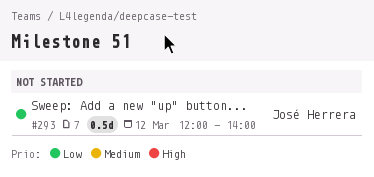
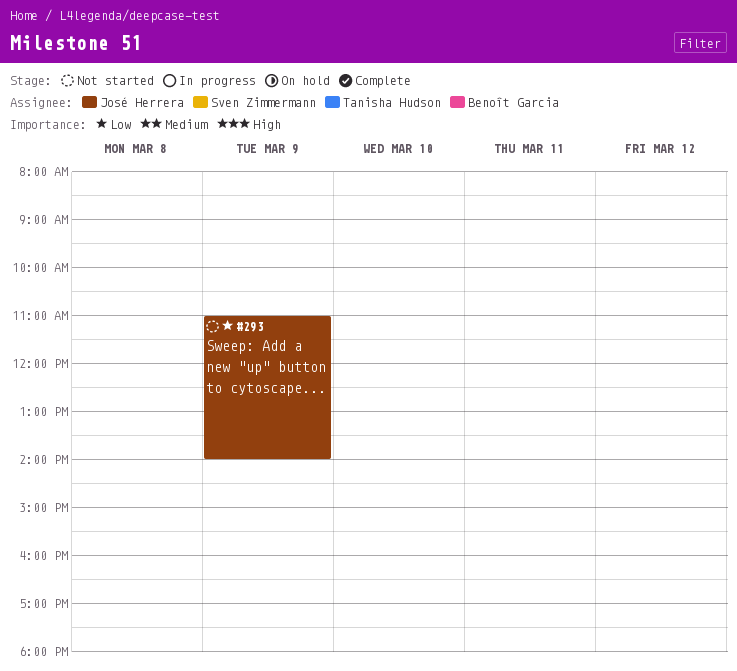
#293, day: Mar 12 -> Mar 9
#293, begins: 12:00 -> 11:00

